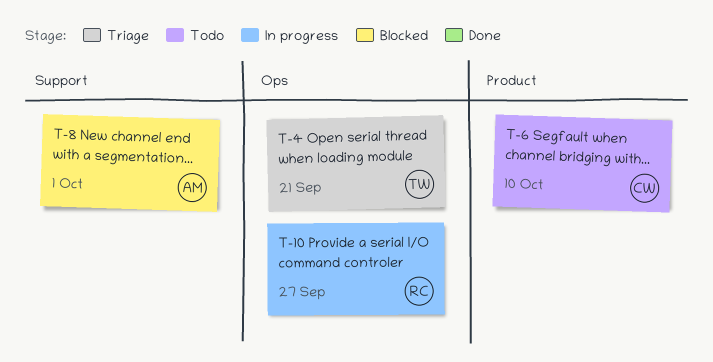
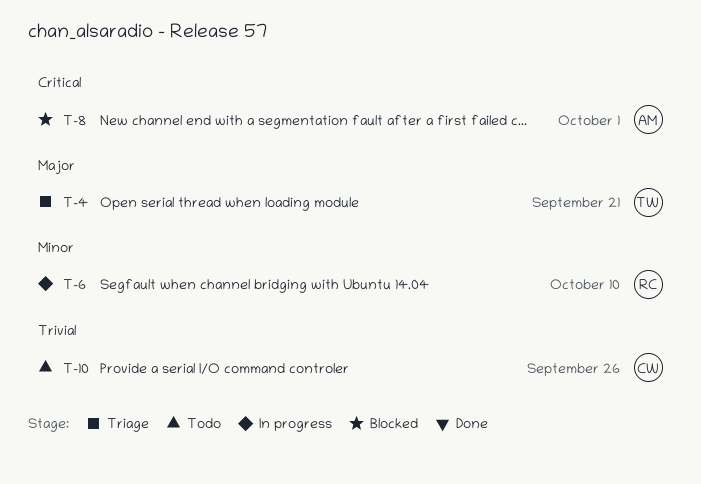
T-6, status: Todo -> In progress
T-6, owner: CW -> RC
T-10, status: In progress -> Todo
T-10, owner: RC -> CW
T-10, due: Sep 27 -> Sep 26

